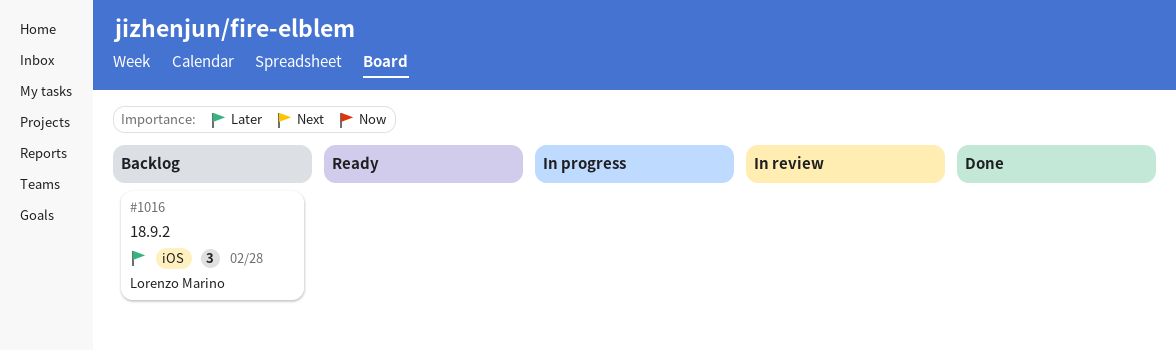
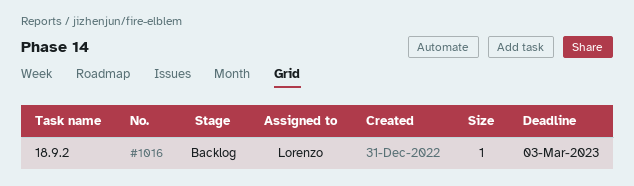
#1016, estimate: 3 -> 1
#1016, due: Feb 28 -> Mar 3

